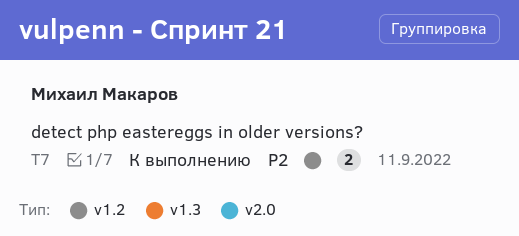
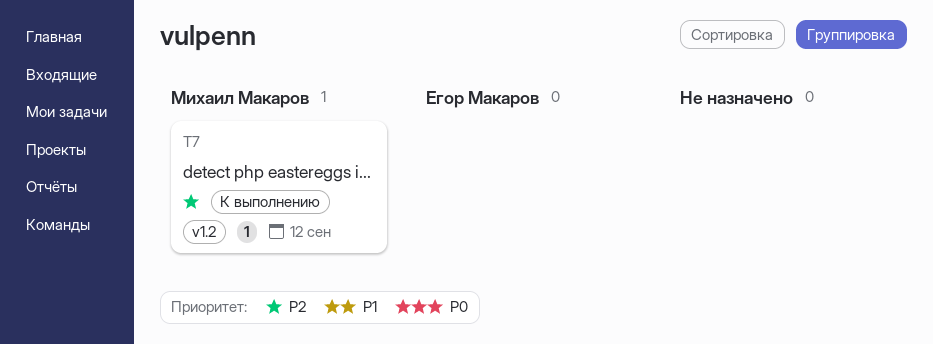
T7, estimate: 2 -> 1
T7, due: Sep 11 -> Sep 12

